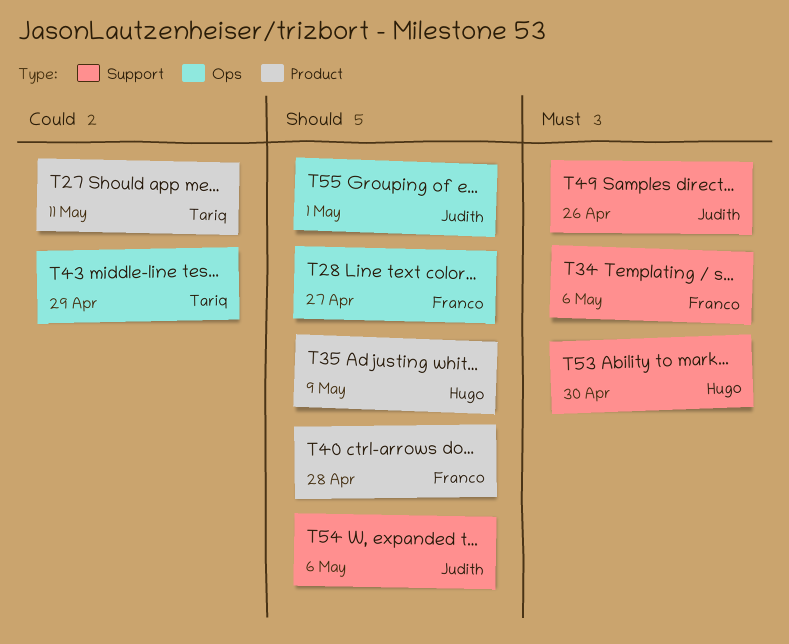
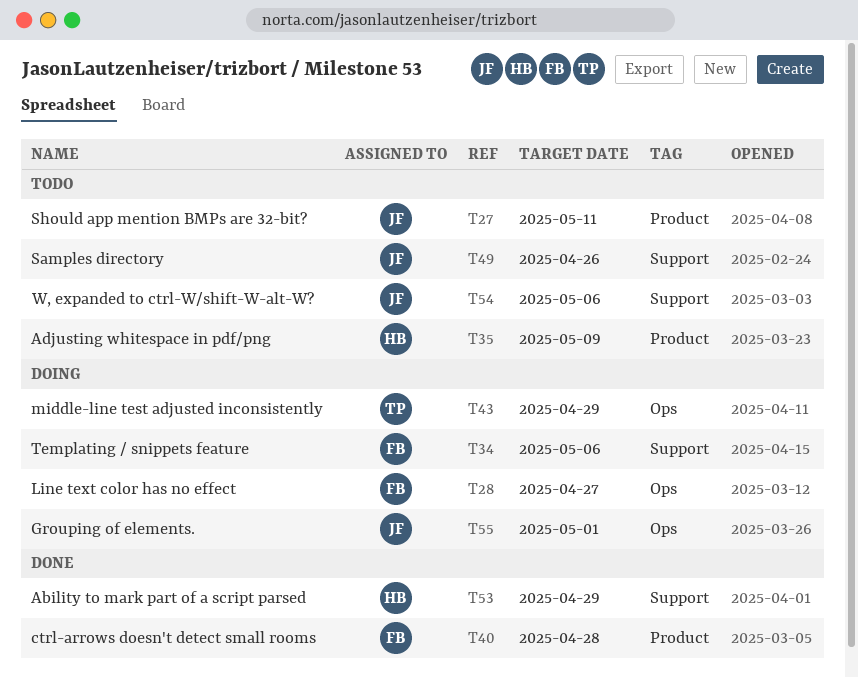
T27, owner: Tariq -> Judith
T53, due: Apr 30 -> Apr 29

